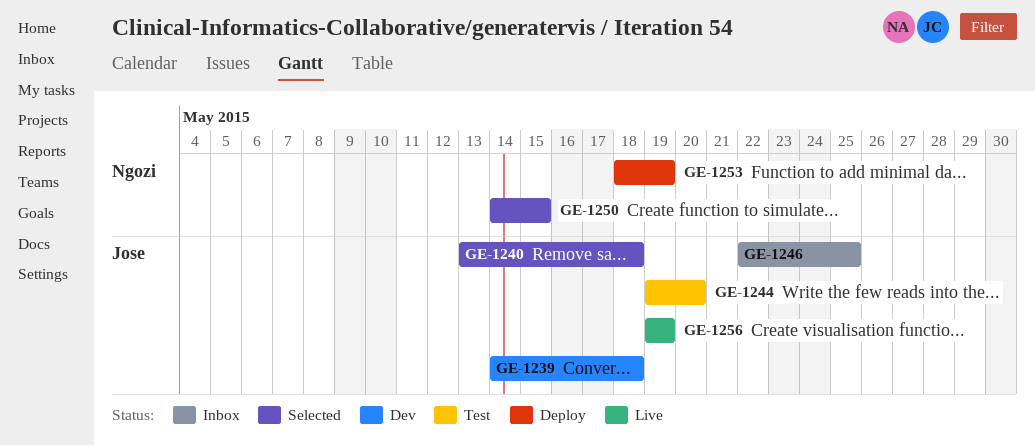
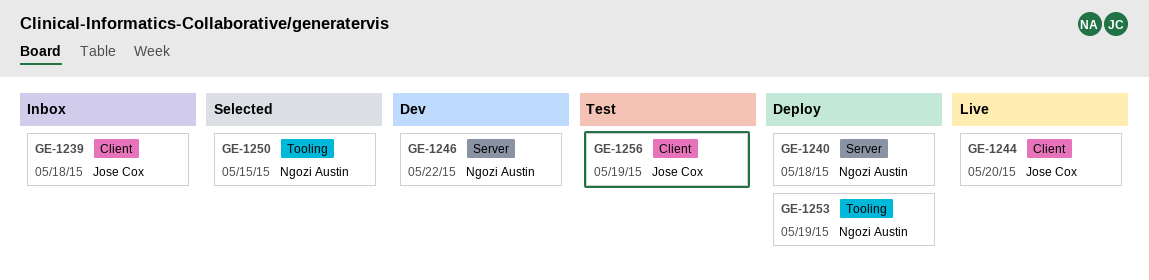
GE-1239, status: Dev -> Inbox
GE-1240, status: Selected -> Deploy
GE-1240, owner: Jose Cox -> Ngozi Austin
GE-1244, status: Test -> Live
GE-1246, status: Inbox -> Dev
GE-1246, owner: Jose Cox -> Ngozi Austin
GE-1246, due: May 25 -> May 22
GE-1256, status: Live -> Test

